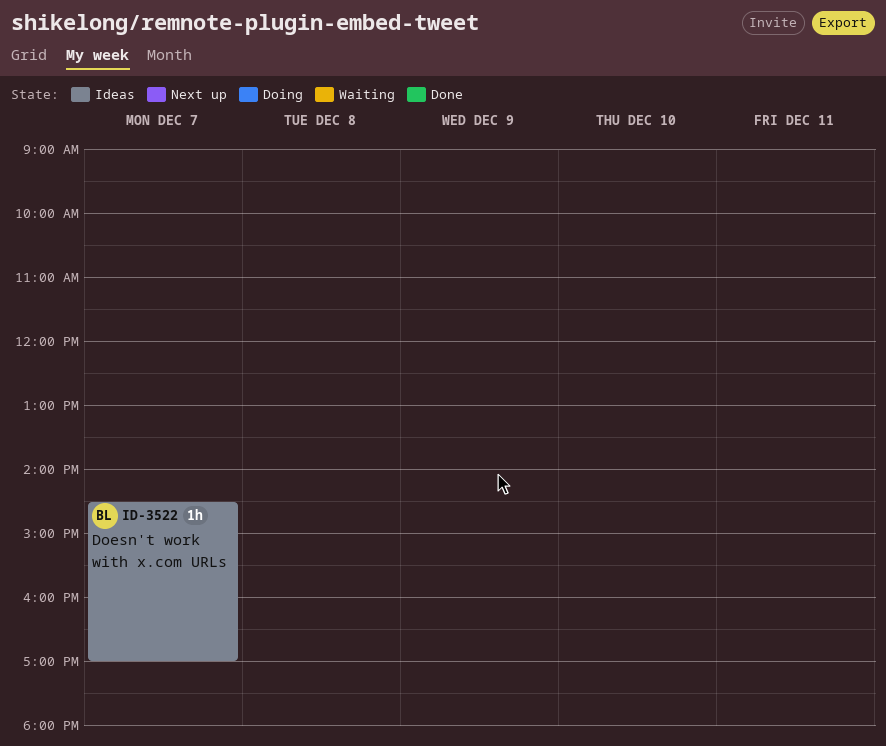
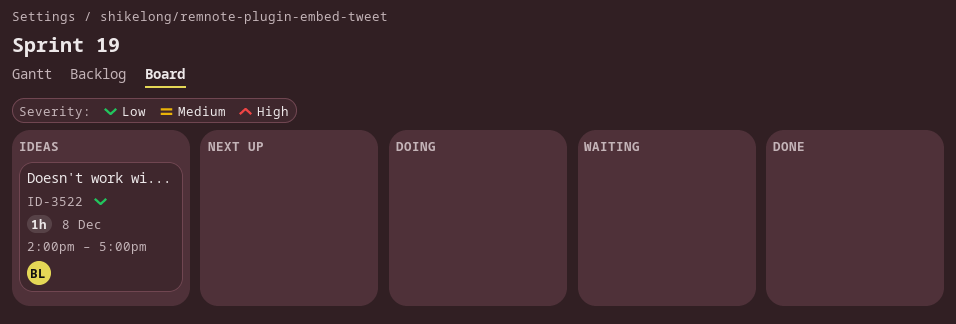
ID-3522, day: Dec 7 -> Dec 8
ID-3522, begins: 14:30 -> 14:00

